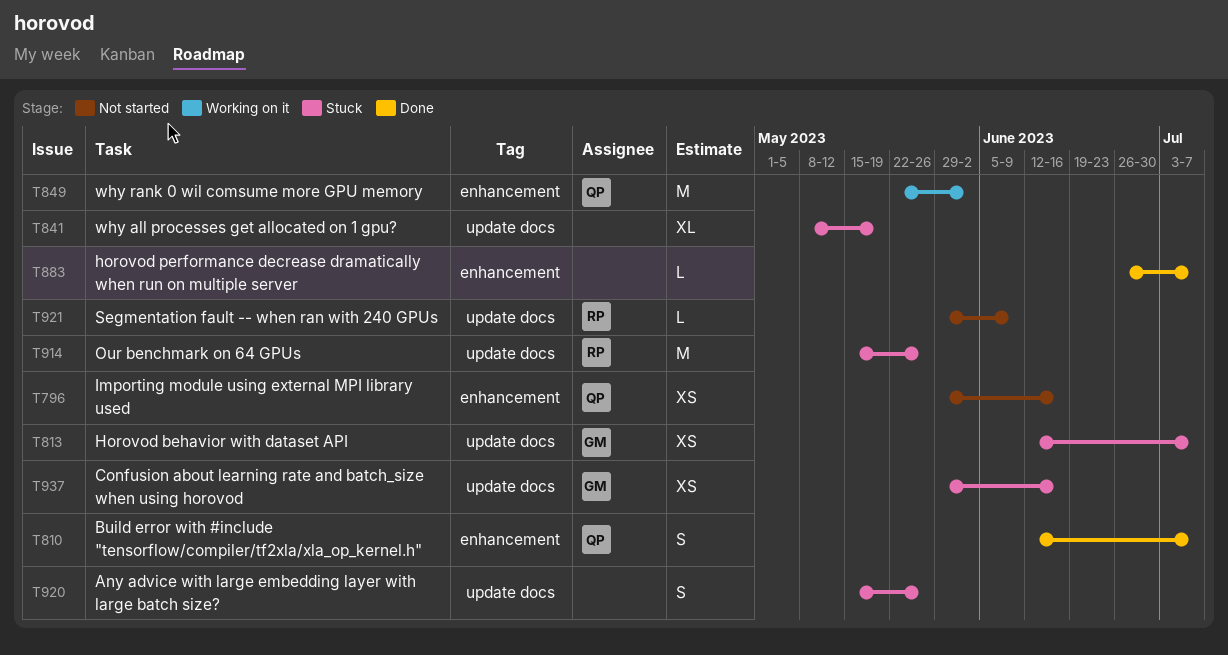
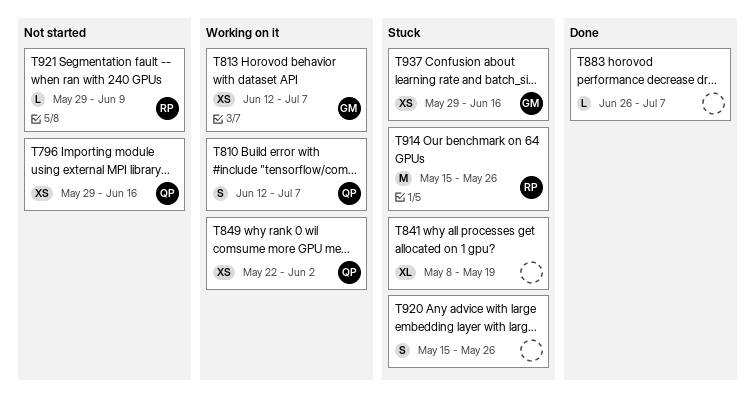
T810, status: Done -> Working on it
T813, status: Stuck -> Working on it
T849, estimate: M -> XS

